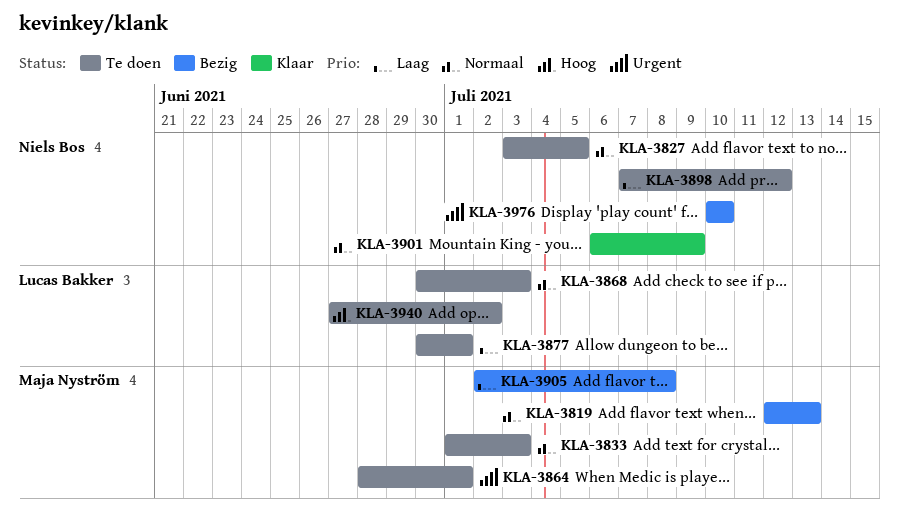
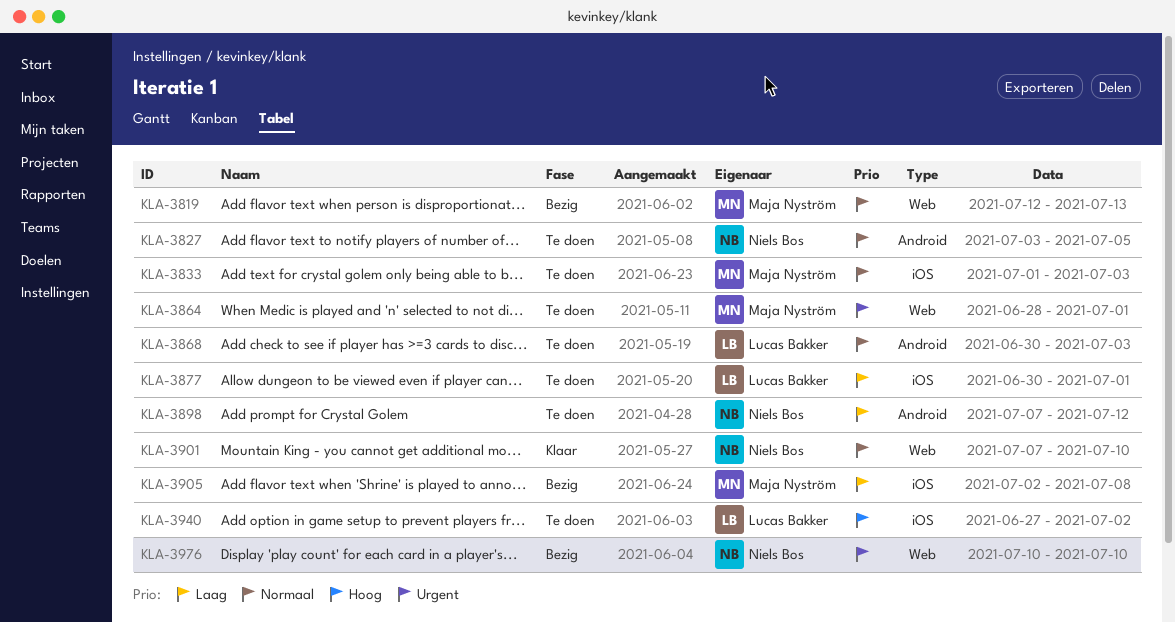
KLA-3901, start: Jul 6 -> Jul 7
KLA-3901, due: Jul 9 -> Jul 10

